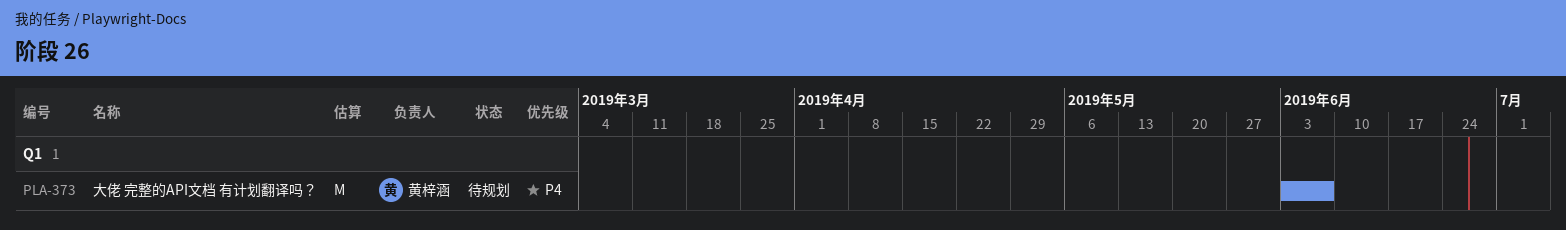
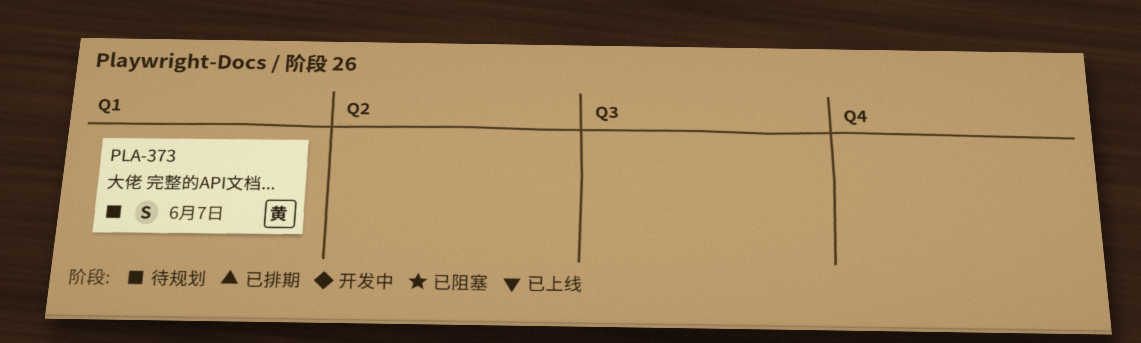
PLA-373, estimate: M -> S

